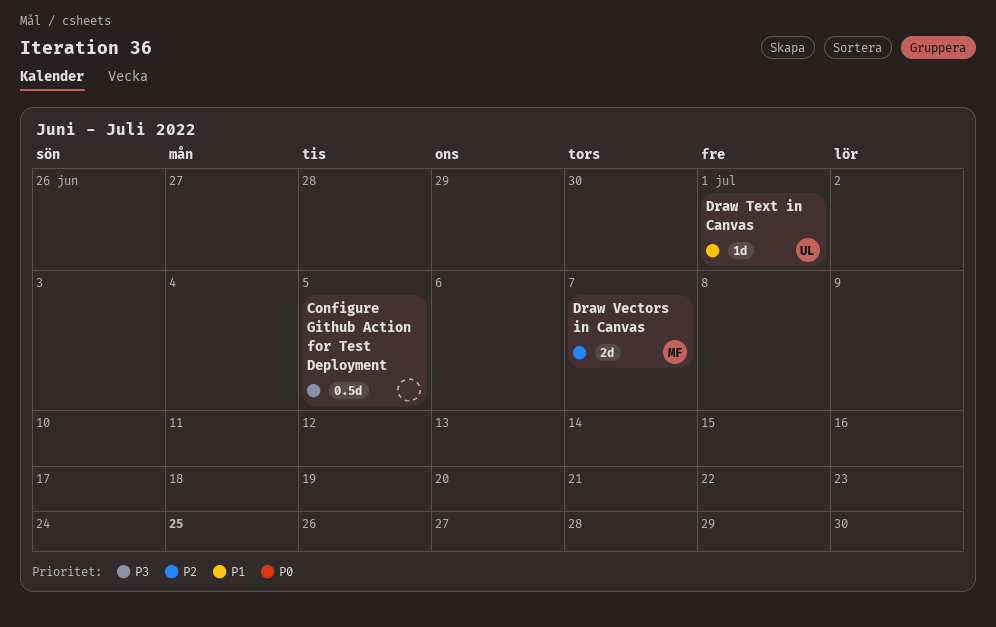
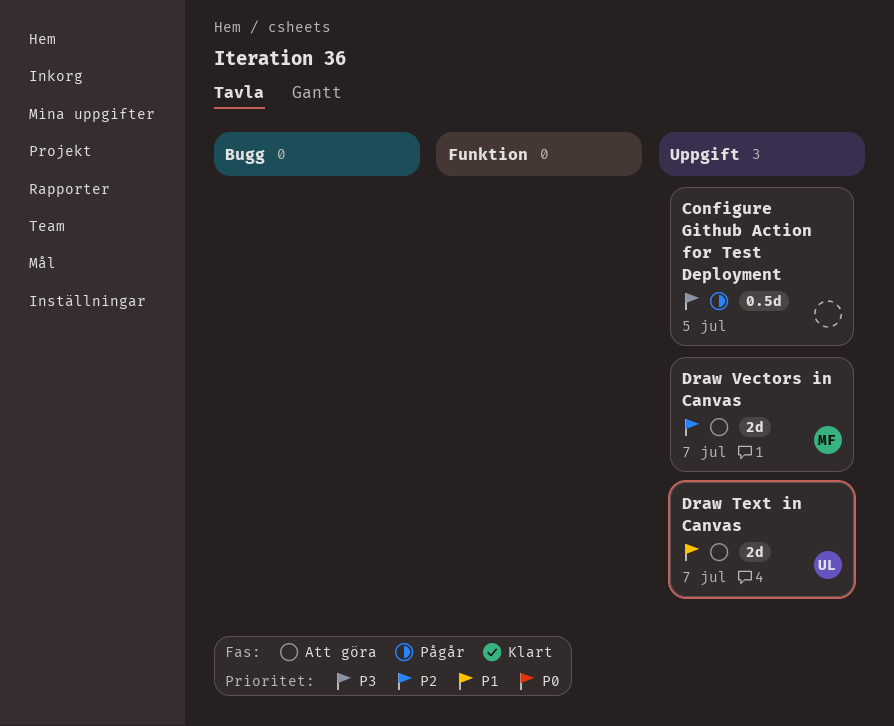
Draw Text in Canvas, estimate: 1d -> 2d
Draw Text in Canvas, due: Jul 1 -> Jul 7

